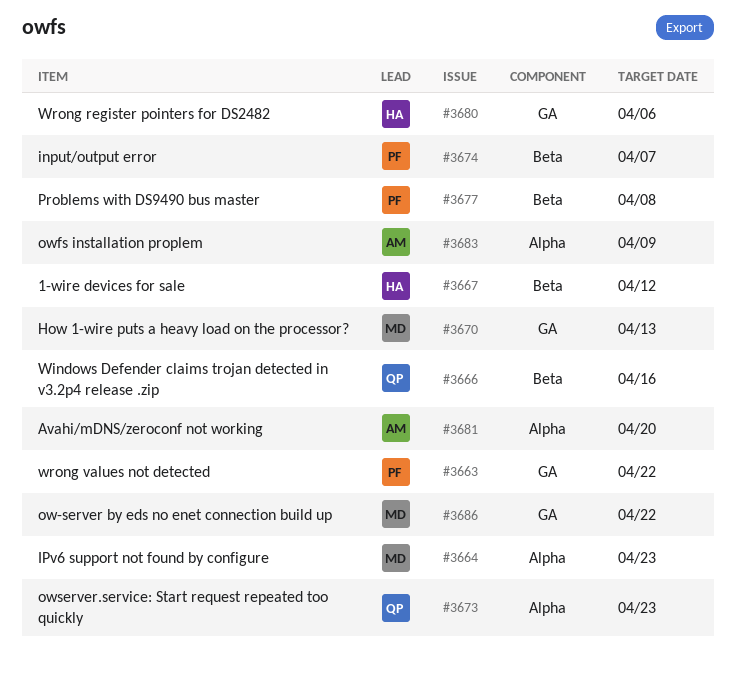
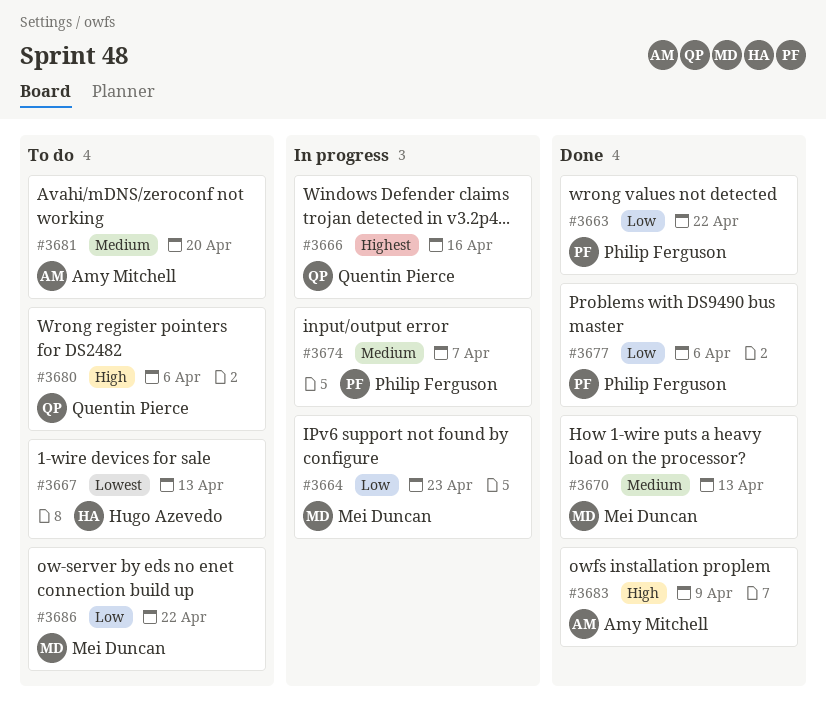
#3667, due: Apr 12 -> Apr 13
#3673: present -> none
#3677, due: Apr 8 -> Apr 6
#3680, owner: Hugo Azevedo -> Quentin Pierce

